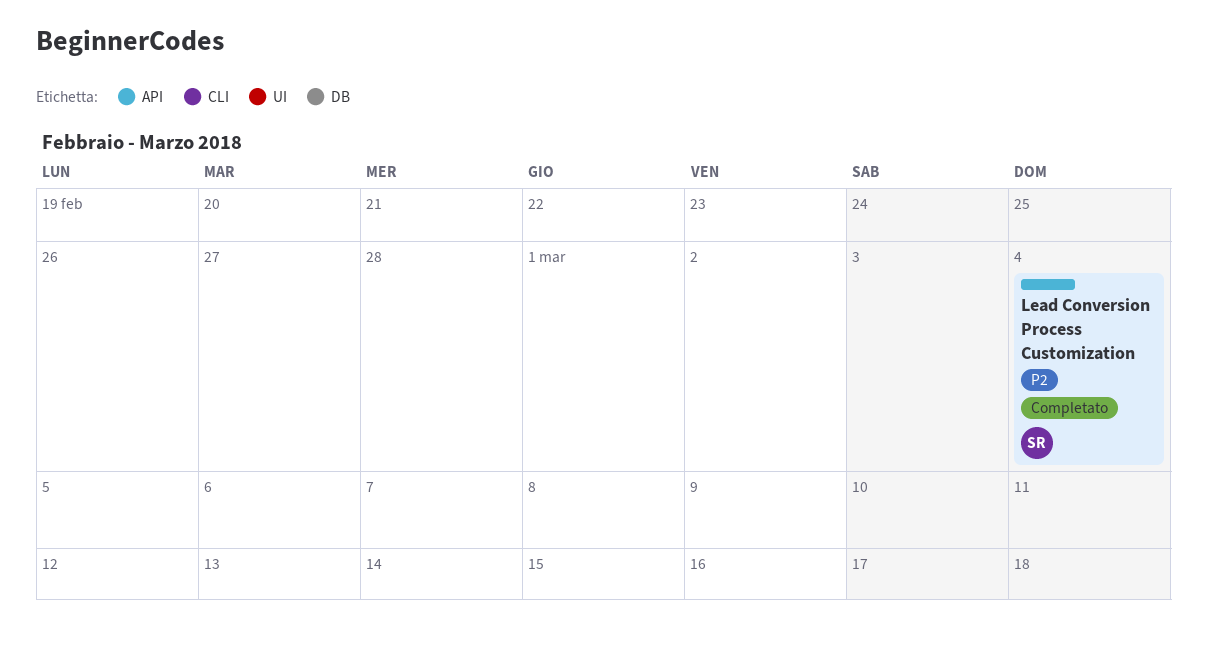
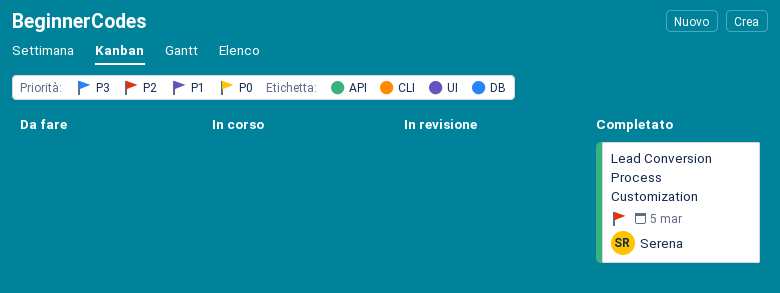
Lead Conversion Process Customization, due: Mar 4 -> Mar 5

